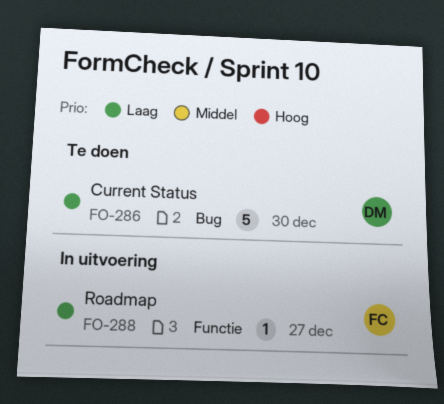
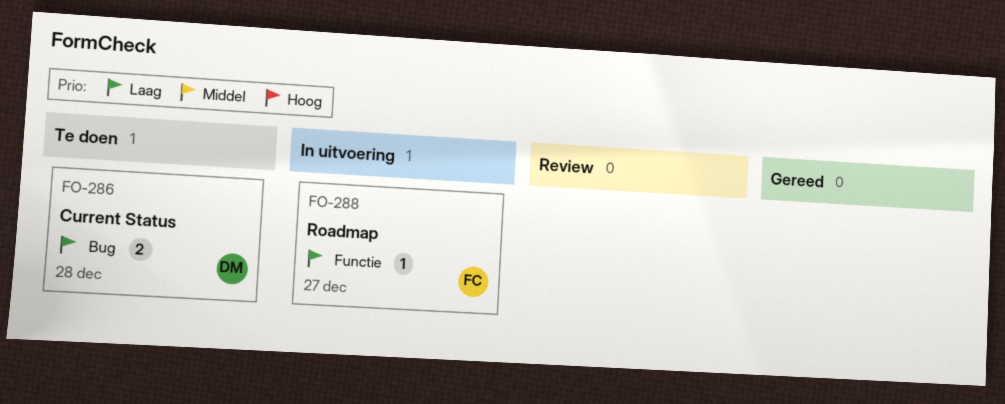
FO-286, estimate: 5 -> 2
FO-286, due: Dec 30 -> Dec 28

